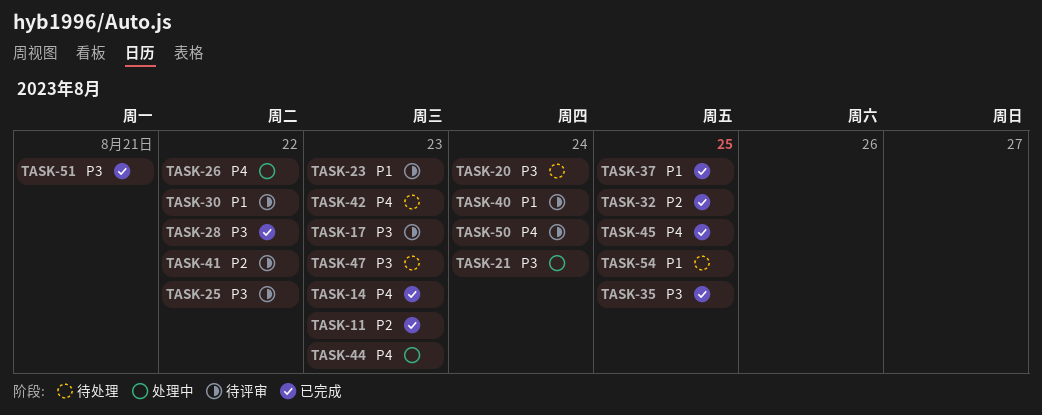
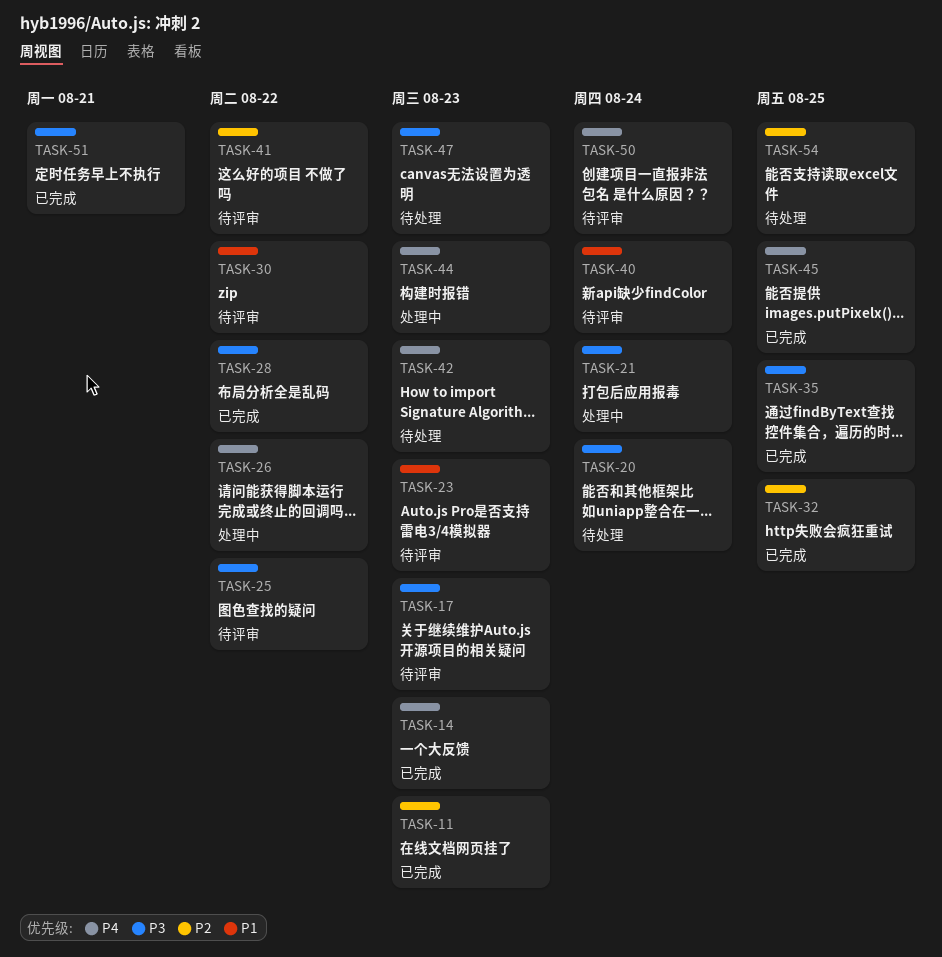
TASK-37: present -> none
TASK-54, priority: P1 -> P2

